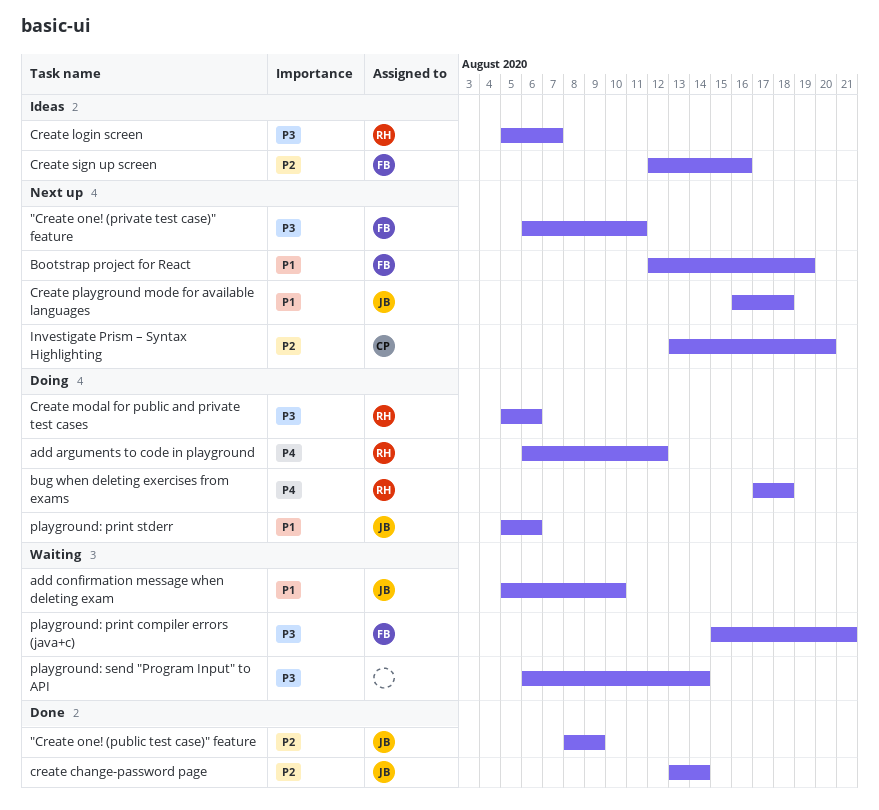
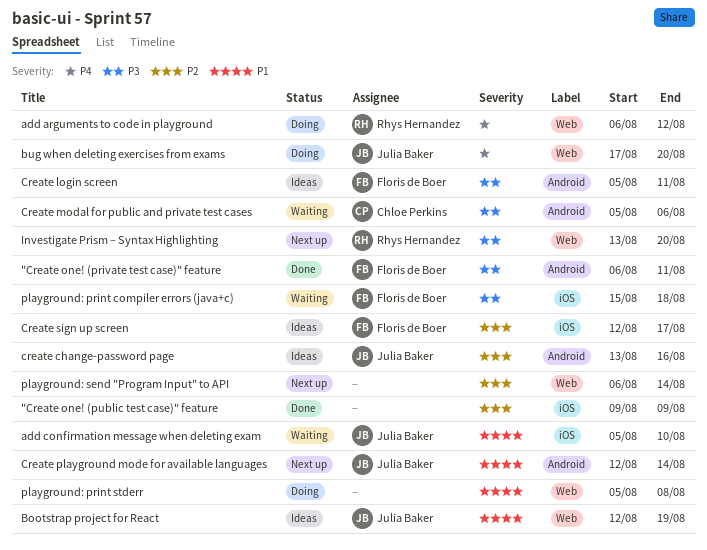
"Create one! (private test case)" feature, status: Next up -> Done
"Create one! (public test case)" feature, owner: Julia Baker -> none
"Create one! (public test case)" feature, start: Aug 8 -> Aug 9
Bootstrap project for React, status: Next up -> Ideas
Bootstrap project for React, owner: Floris de Boer -> Julia Baker
bug when deleting exercises from exams, owner: Rhys Hernandez -> Julia Baker
bug when deleting exercises from exams, due: Aug 18 -> Aug 20
create change-password page, status: Done -> Ideas
create change-password page, due: Aug 14 -> Aug 16
Create login screen, owner: Rhys Hernandez -> Floris de Boer
Create login screen, due: Aug 7 -> Aug 11
Create modal for public and private test cases, status: Doing -> Waiting
Create modal for public and private test cases, owner: Rhys Hernandez -> Chloe Perkins
Create playground mode for available languages, start: Aug 16 -> Aug 12
Create playground mode for available languages, due: Aug 18 -> Aug 14
Create sign up screen, due: Aug 16 -> Aug 17
Investigate Prism – Syntax Highlighting, owner: Chloe Perkins -> Rhys Hernandez
Investigate Prism – Syntax Highlighting, priority: P2 -> P3
playground: print compiler errors (java+c), due: Aug 21 -> Aug 18
playground: print stderr, owner: Julia Baker -> none
playground: print stderr, due: Aug 6 -> Aug 8
playground: send "Program Input" to API, status: Waiting -> Next up
playground: send "Program Input" to API, priority: P3 -> P2

